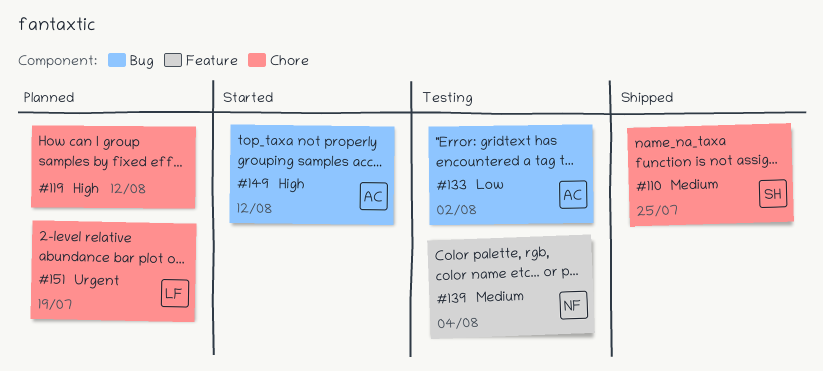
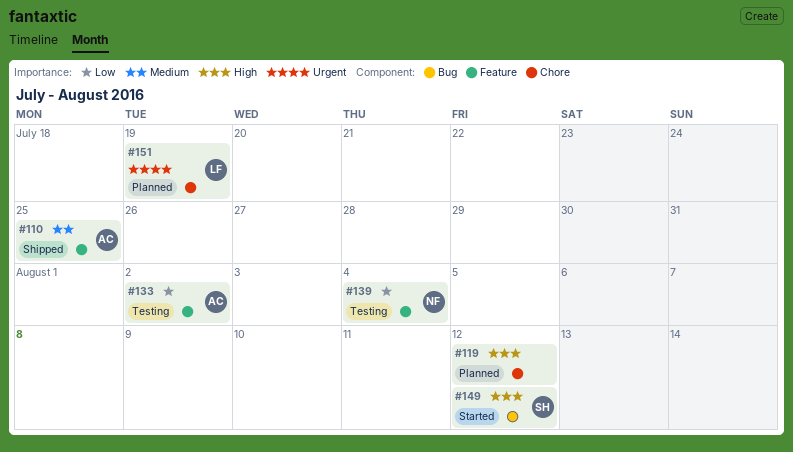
#110, owner: SH -> AC
#110, label: Chore -> Feature
#133, label: Bug -> Feature
#139, priority: Medium -> Low
#149, owner: AC -> SH

